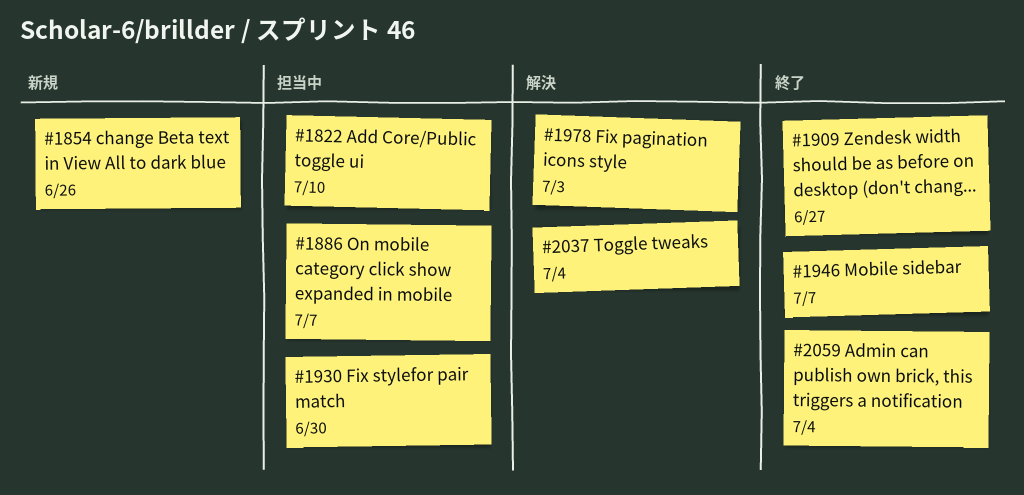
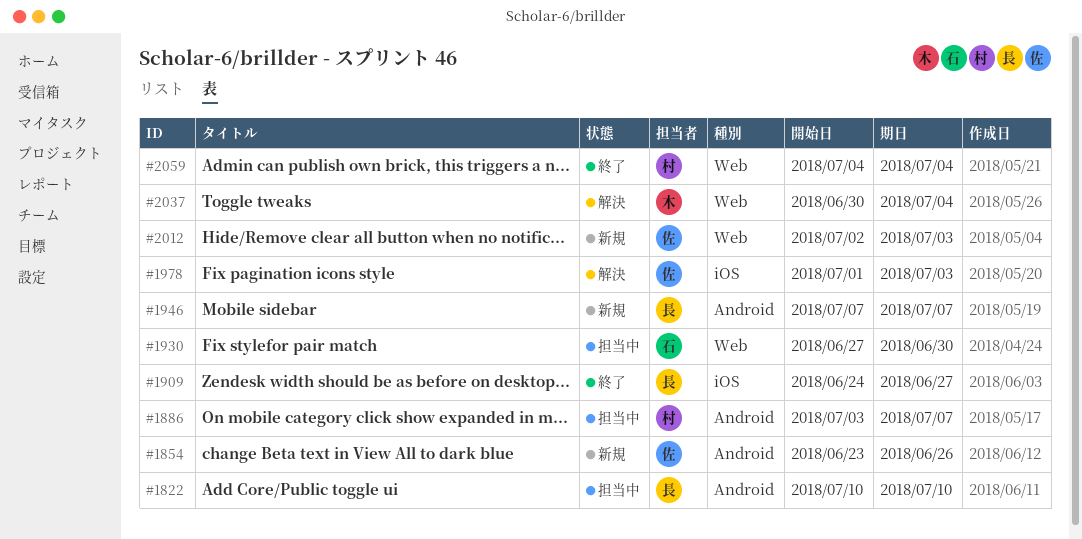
#1946, status: 終了 -> 新規
#2012: none -> present

